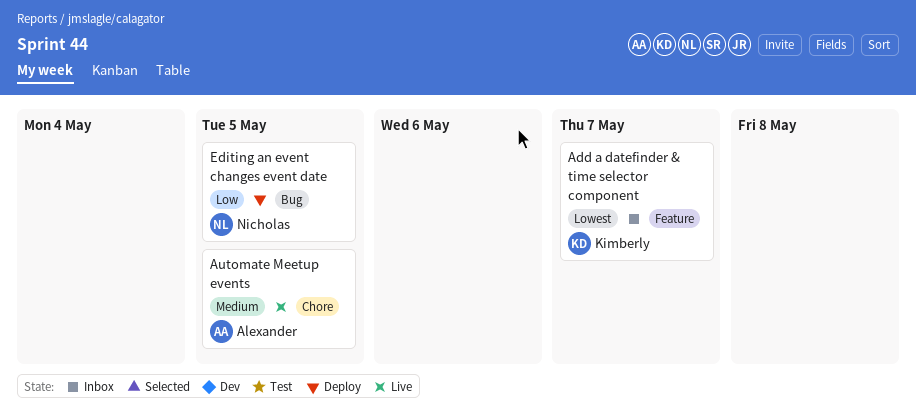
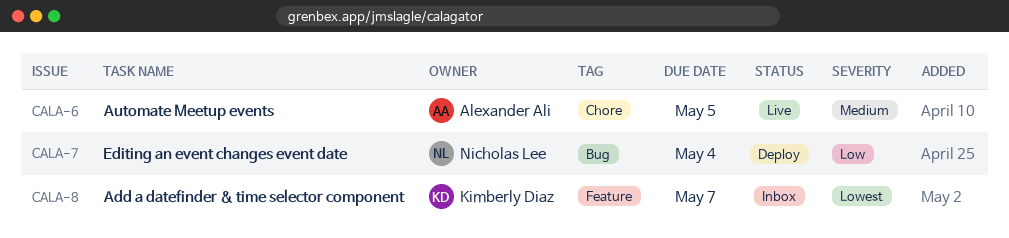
Editing an event changes event date, due: May 5 -> May 4

